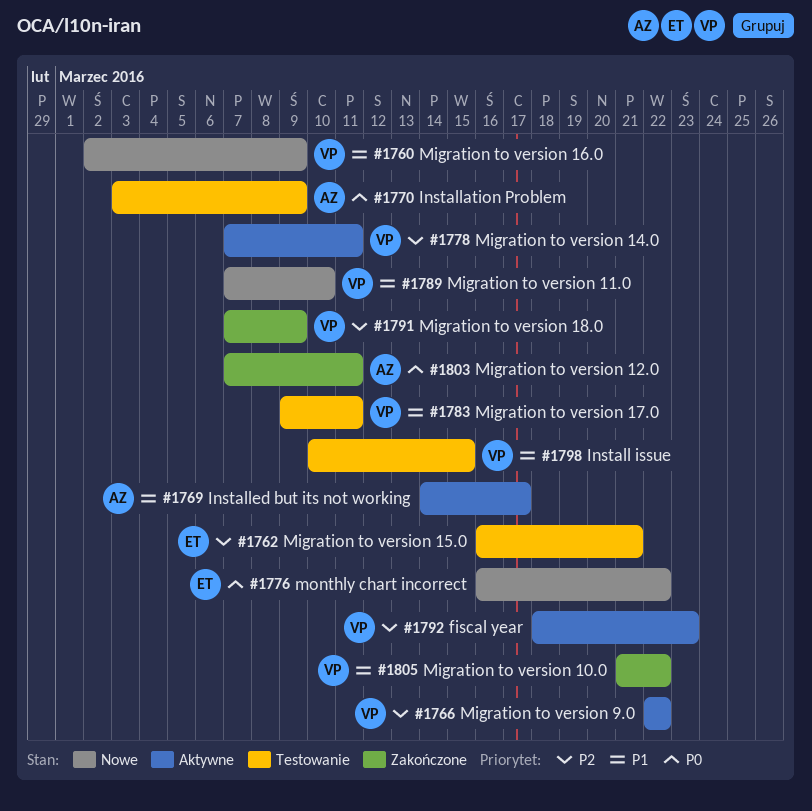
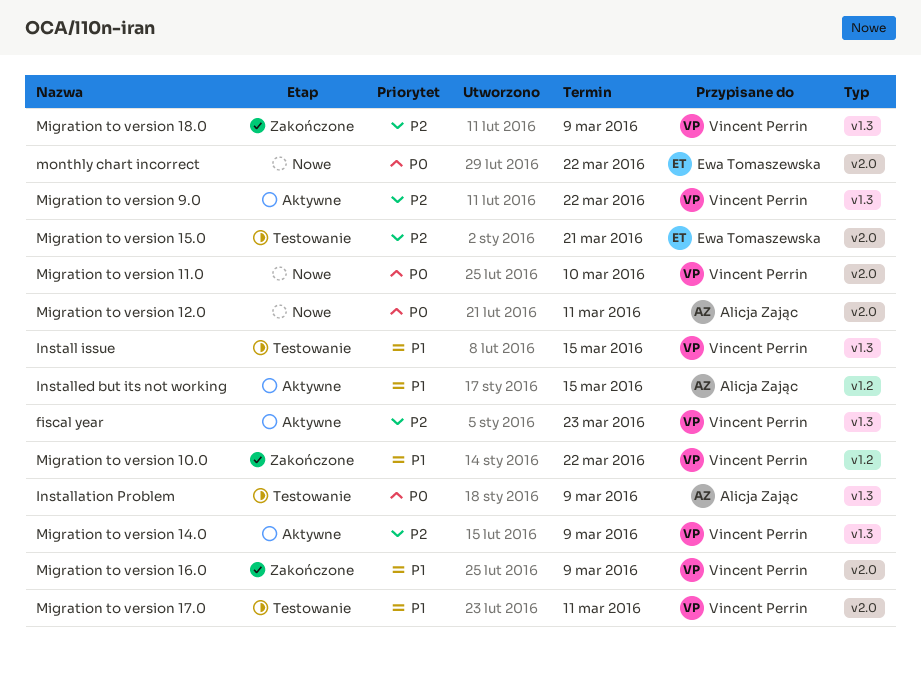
Installed but its not working, due: Mar 17 -> Mar 15
Migration to version 11.0, priority: P1 -> P0
Migration to version 12.0, status: Zakończone -> Nowe
Migration to version 14.0, due: Mar 11 -> Mar 9
Migration to version 16.0, status: Nowe -> Zakończone

